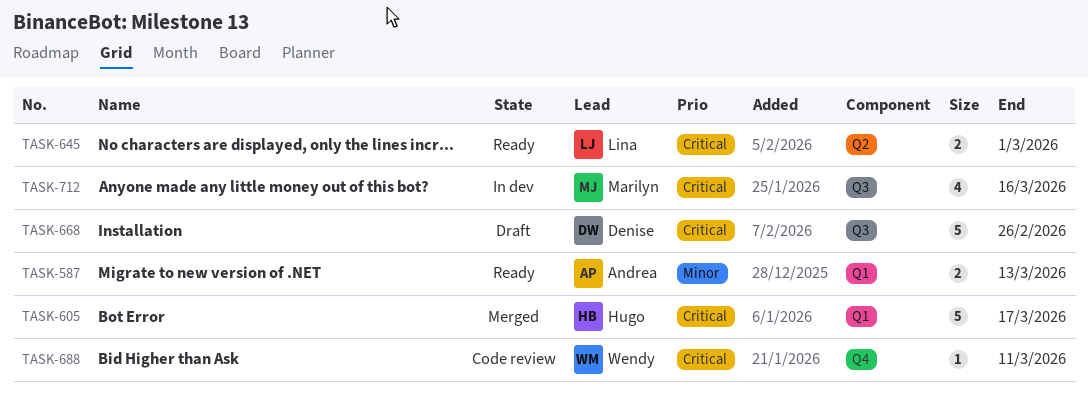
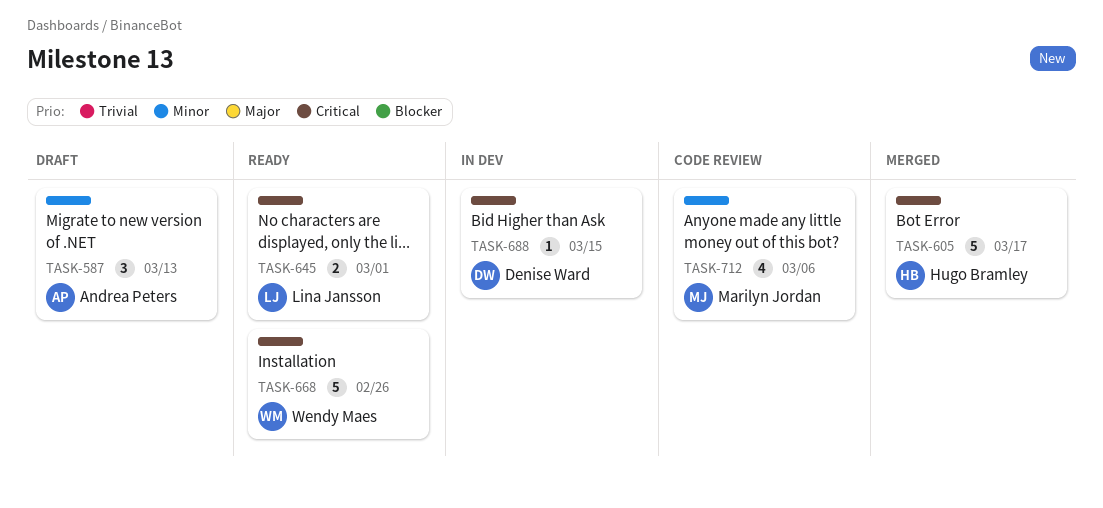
TASK-587, status: Ready -> Draft
TASK-587, estimate: 2 -> 3
TASK-668, status: Draft -> Ready
TASK-668, owner: Denise Ward -> Wendy Maes
TASK-688, status: Code review -> In dev
TASK-688, owner: Wendy Maes -> Denise Ward
TASK-688, due: Mar 11 -> Mar 15
TASK-712, status: In dev -> Code review
TASK-712, priority: Critical -> Minor
TASK-712, due: Mar 16 -> Mar 6

